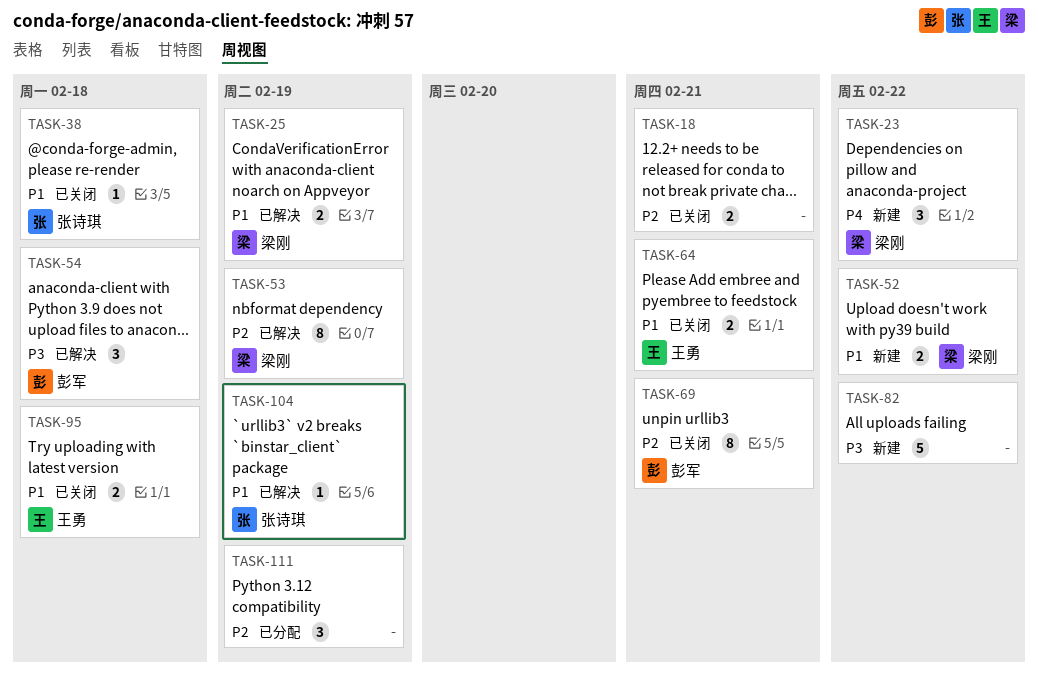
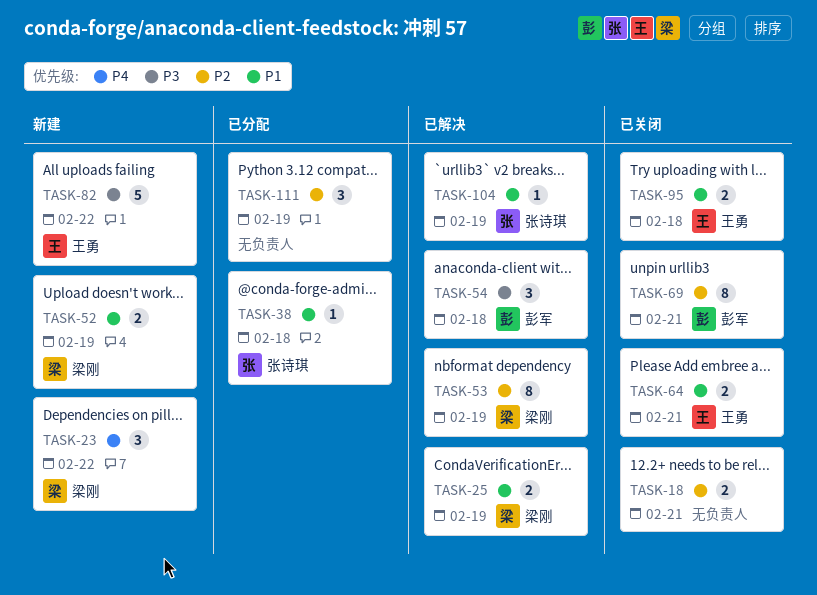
TASK-38, status: 已关闭 -> 已分配
TASK-52, due: Feb 22 -> Feb 19
TASK-82, owner: none -> 王勇

